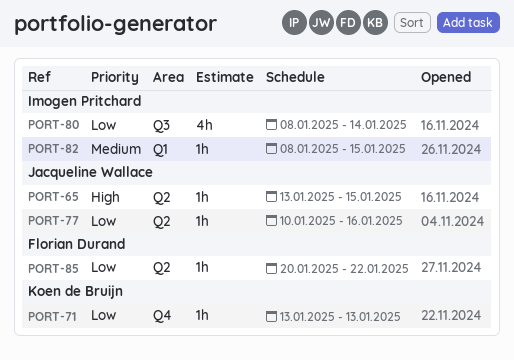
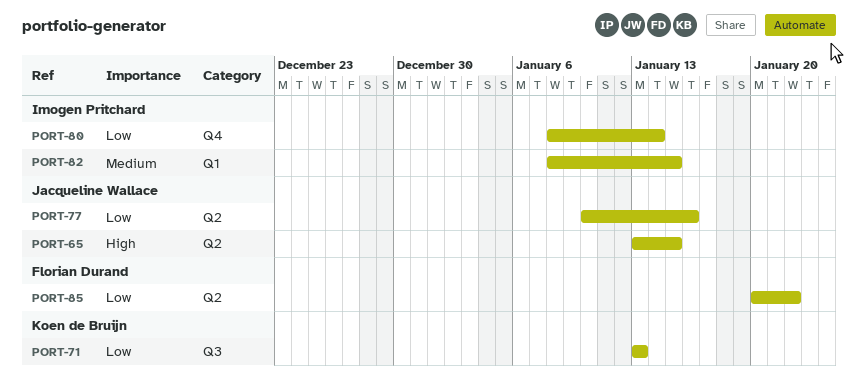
PORT-71, label: Q4 -> Q3
PORT-80, label: Q3 -> Q4

